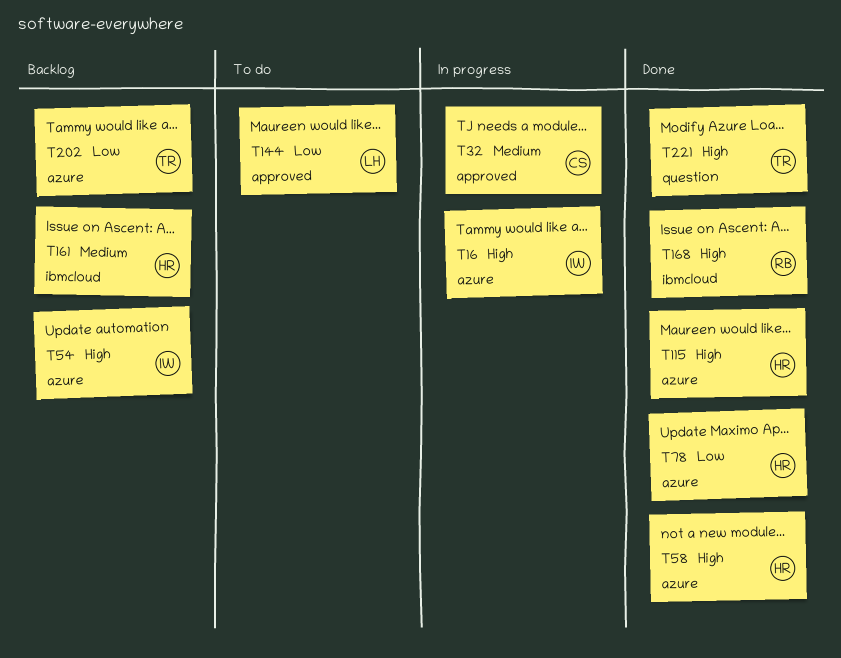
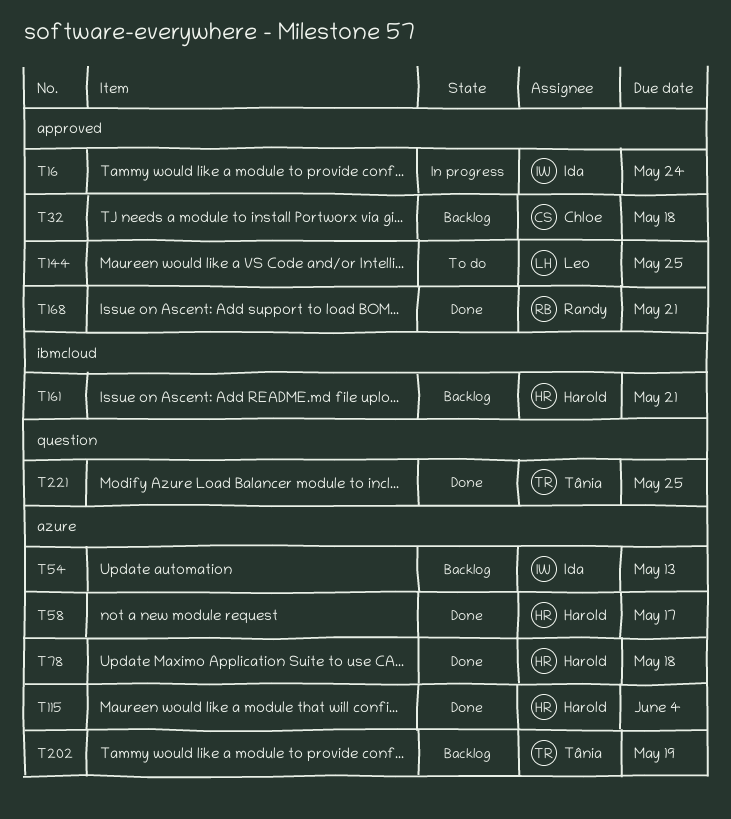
T16, label: azure -> approved
T32, status: In progress -> Backlog
T168, label: ibmcloud -> approved

